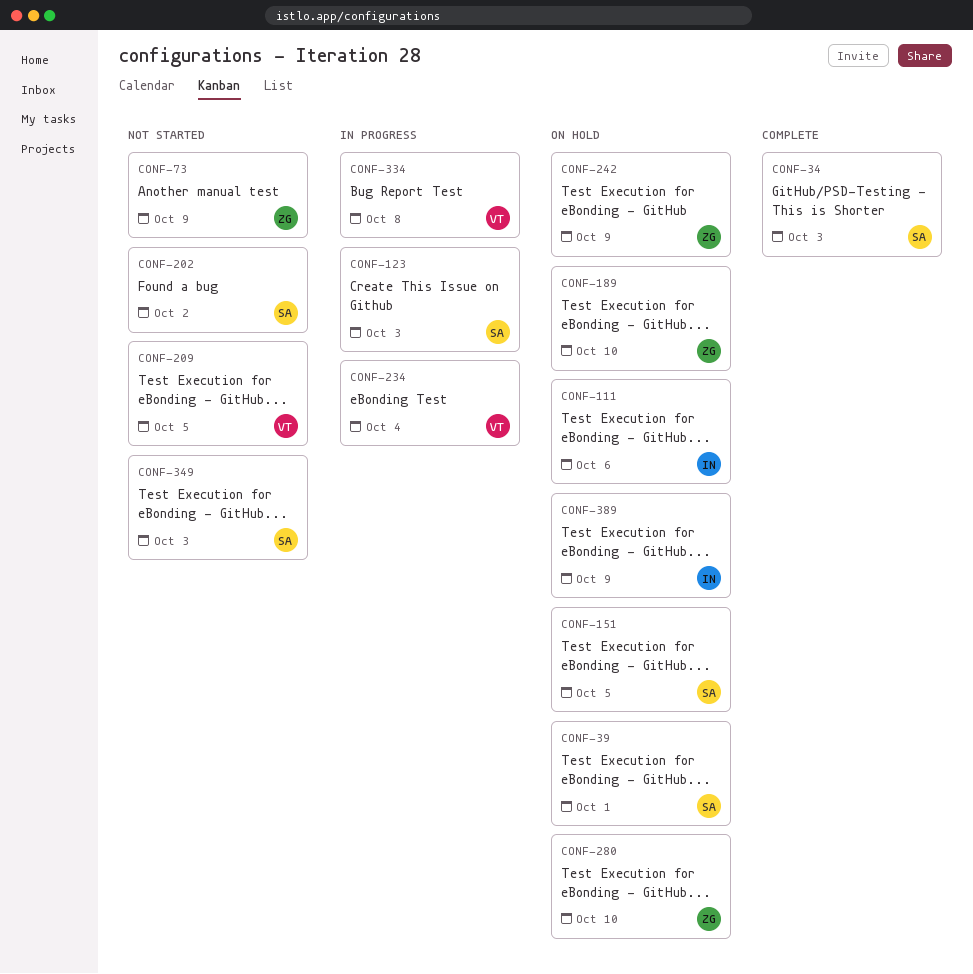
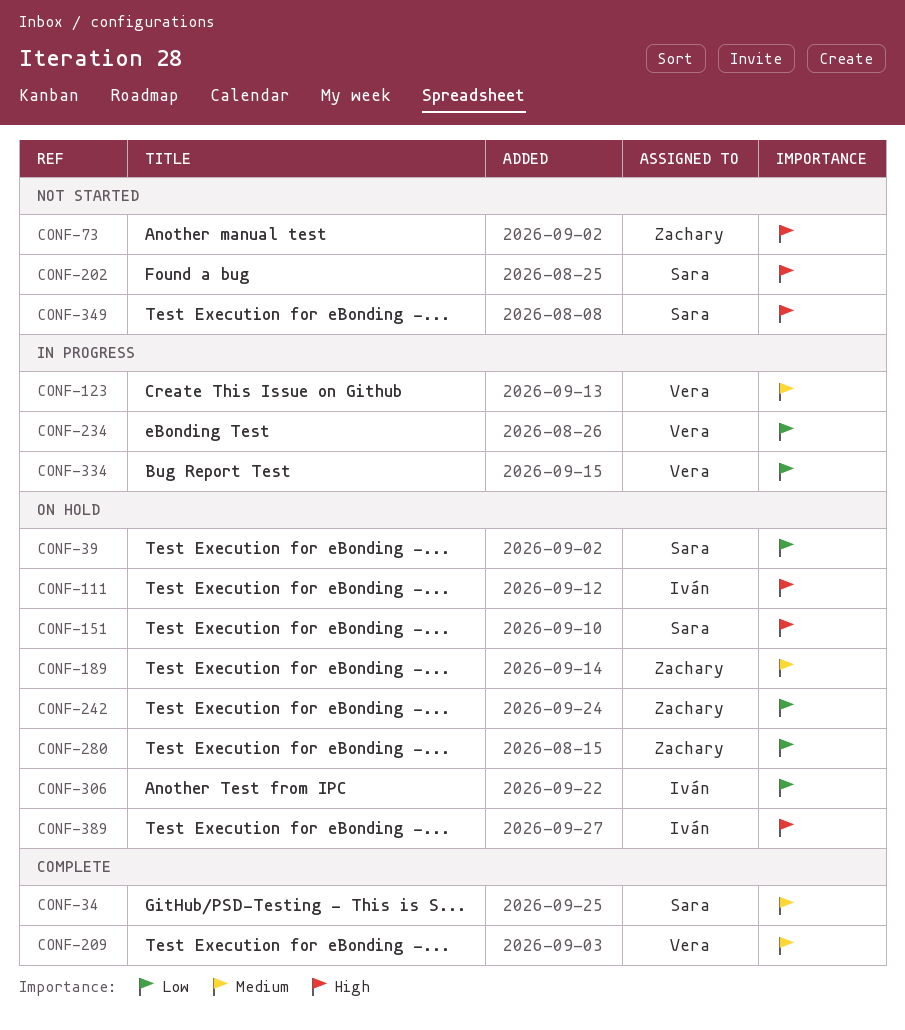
CONF-123, owner: Sara -> Vera
CONF-209, status: Not started -> Complete
CONF-306: none -> present

